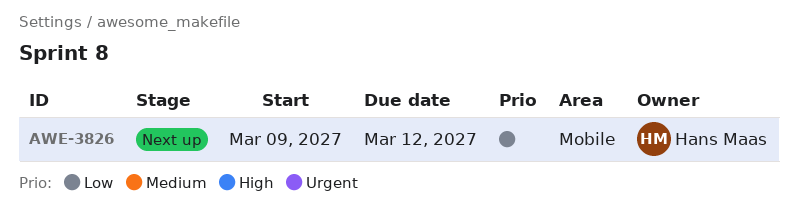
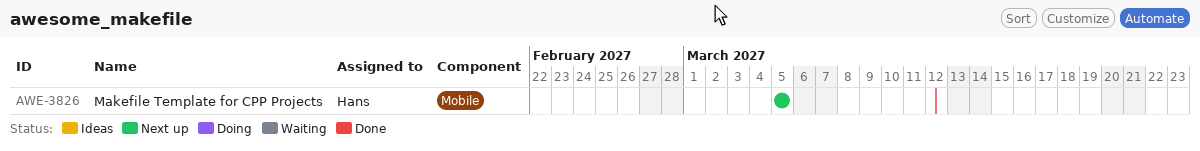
AWE-3826, start: Mar 9 -> Mar 5
AWE-3826, due: Mar 12 -> Mar 5

